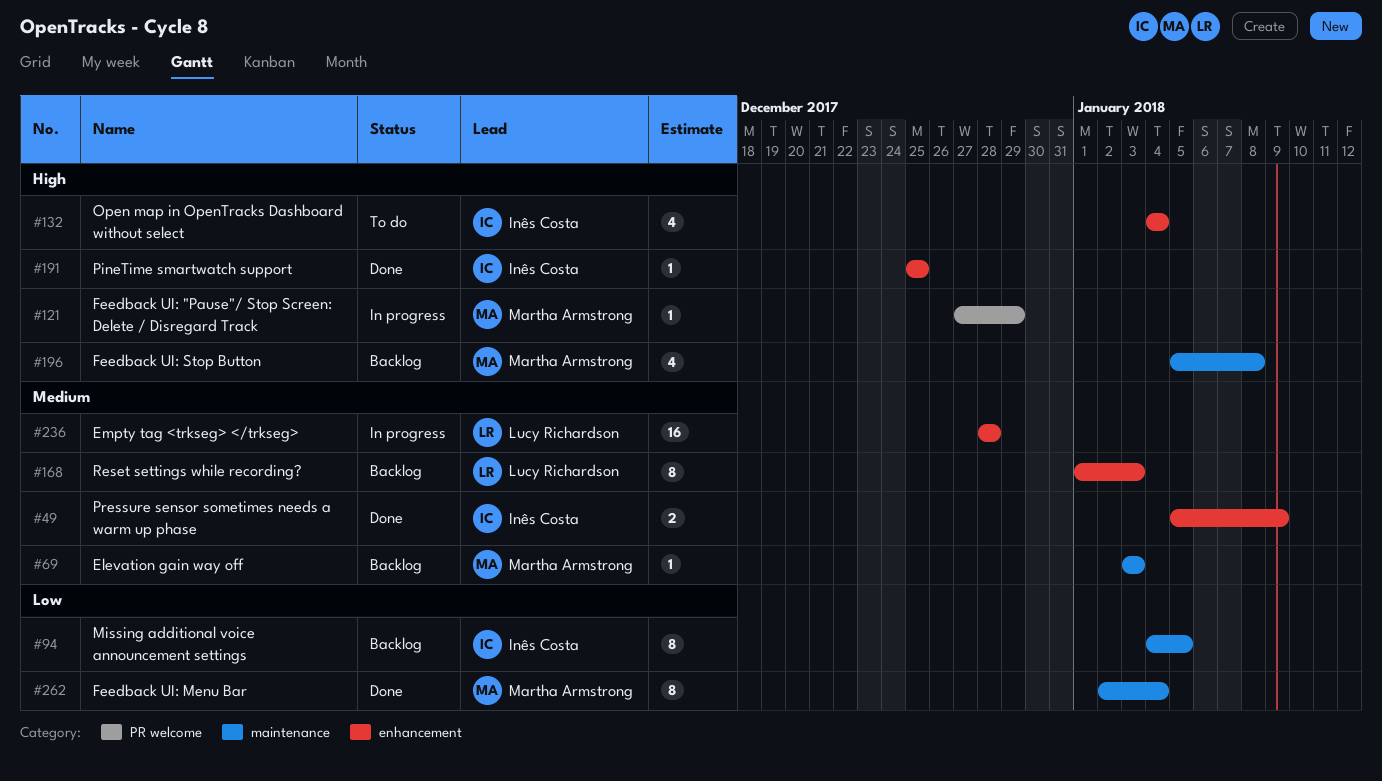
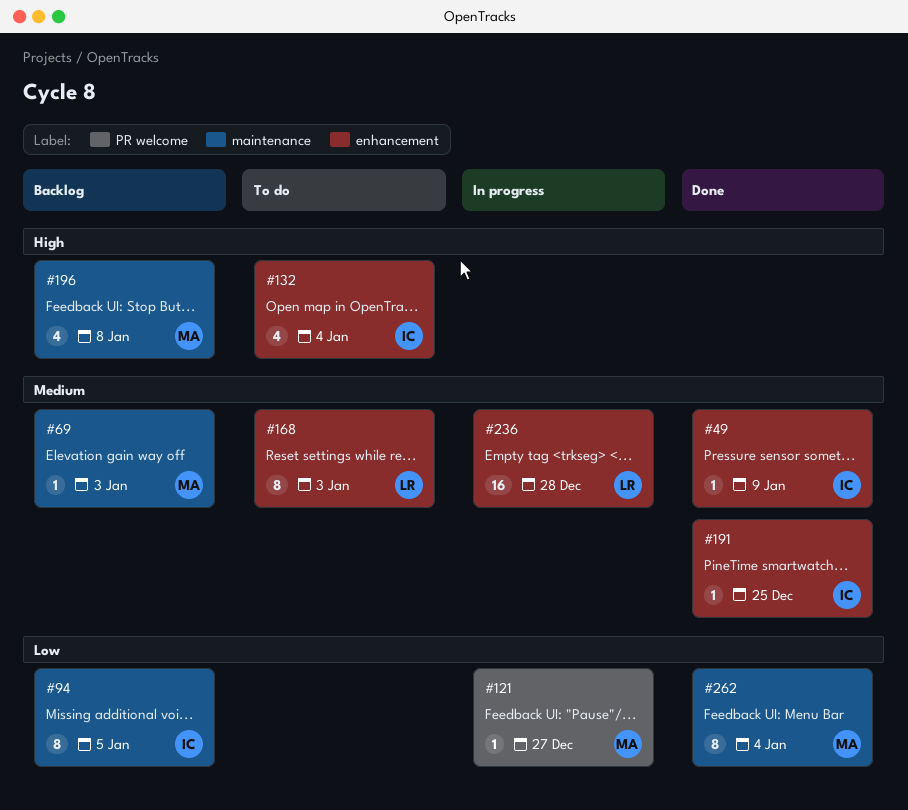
#49, estimate: 2 -> 1
#121, priority: High -> Low
#121, due: Dec 29 -> Dec 27
#168, status: Backlog -> To do
#191, priority: High -> Medium

